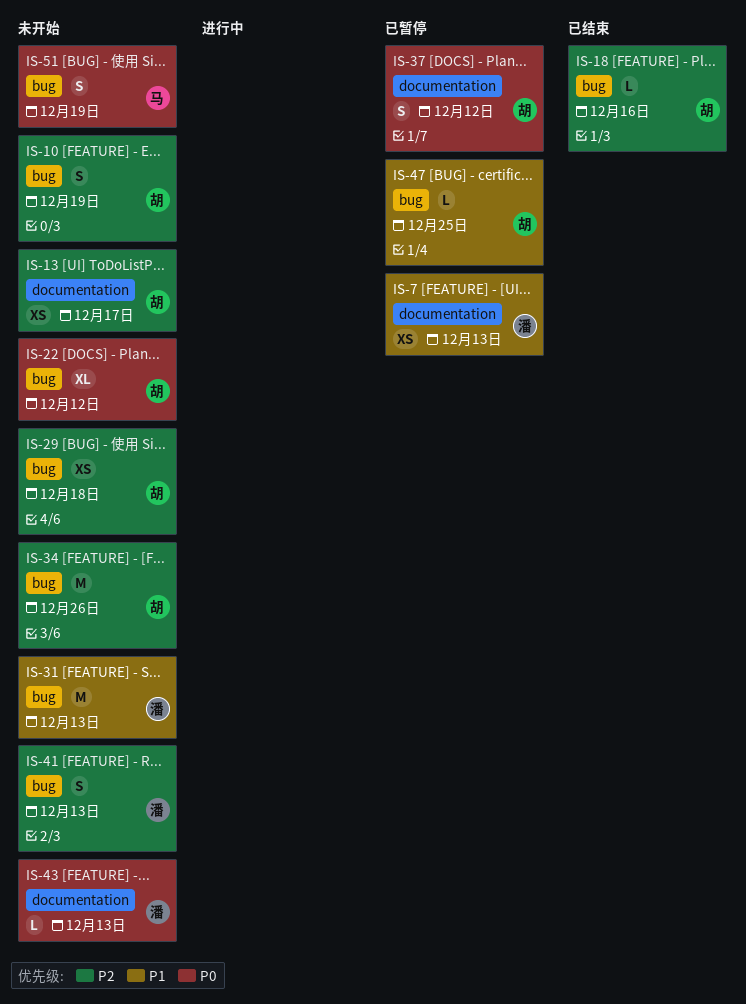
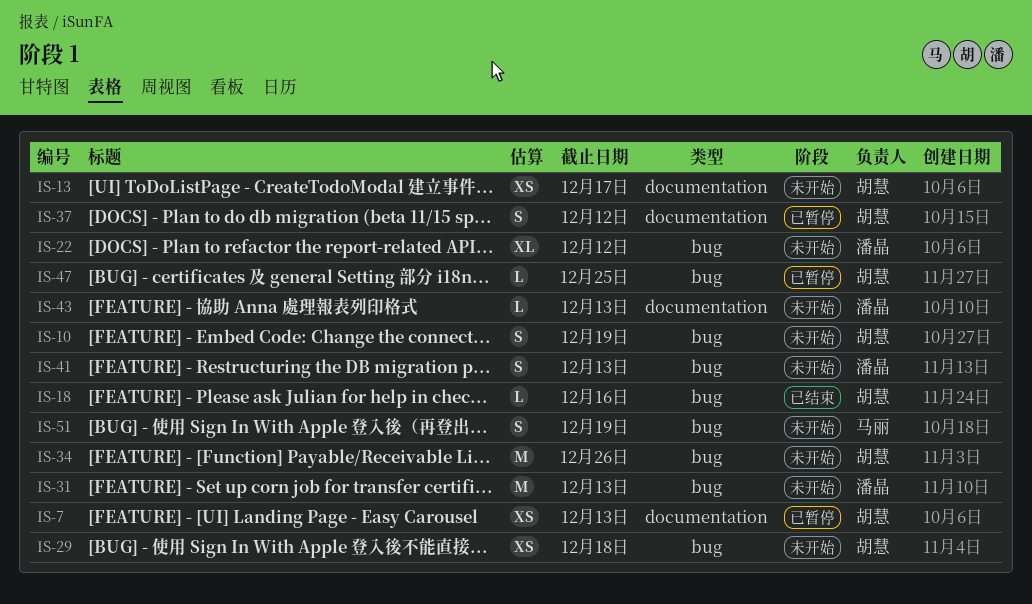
IS-7, owner: 潘晶 -> 胡慧
IS-22, owner: 胡慧 -> 潘晶

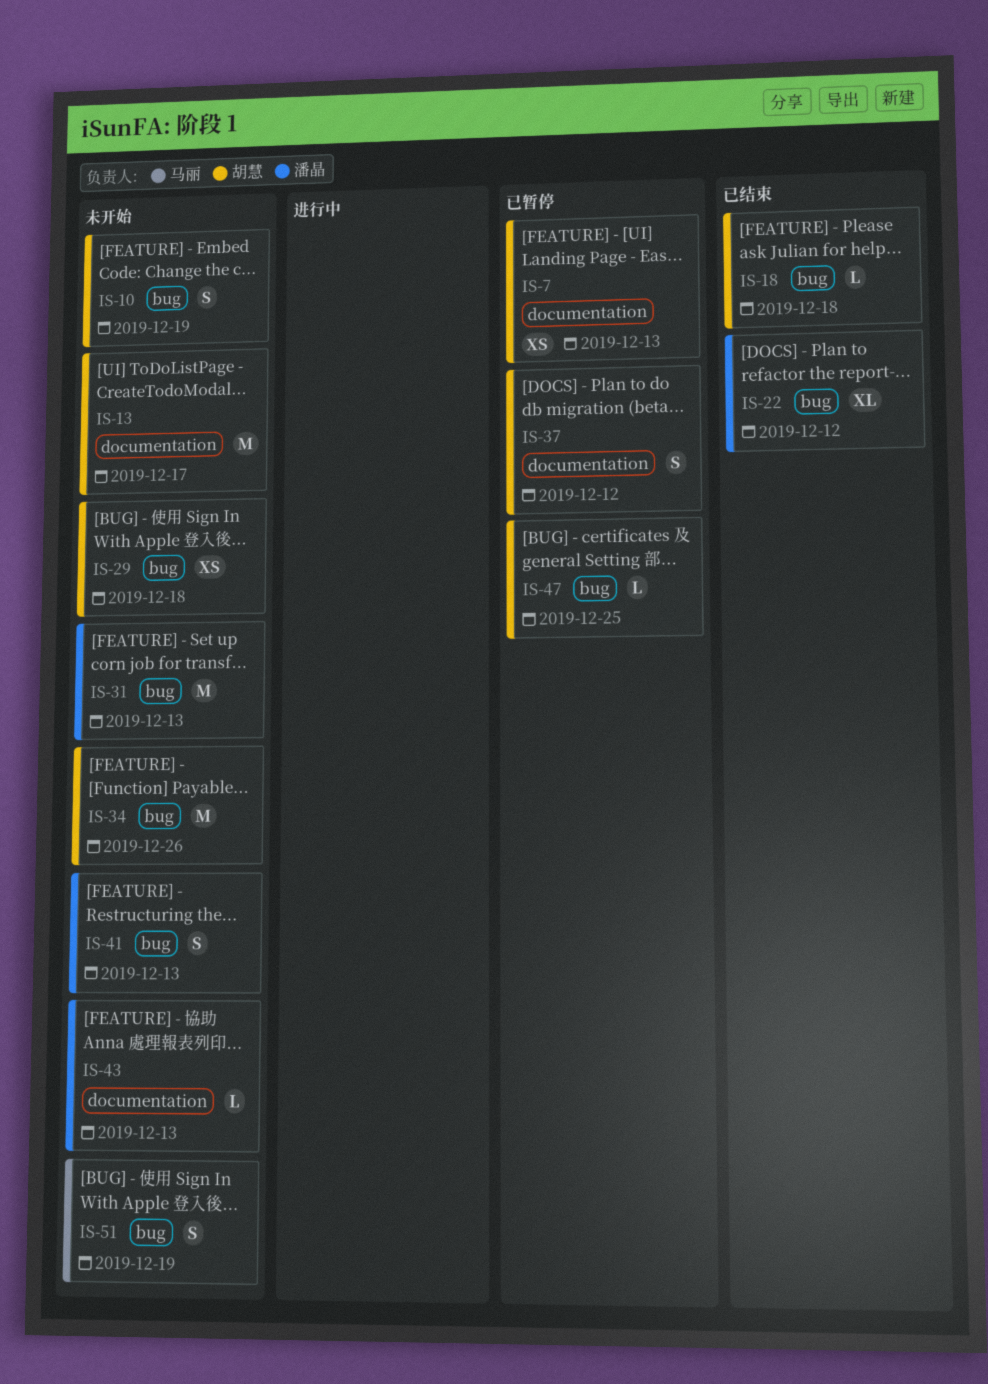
IS-13, estimate: XS -> M
IS-18, due: Dec 16 -> Dec 18
IS-22, status: 未开始 -> 已结束

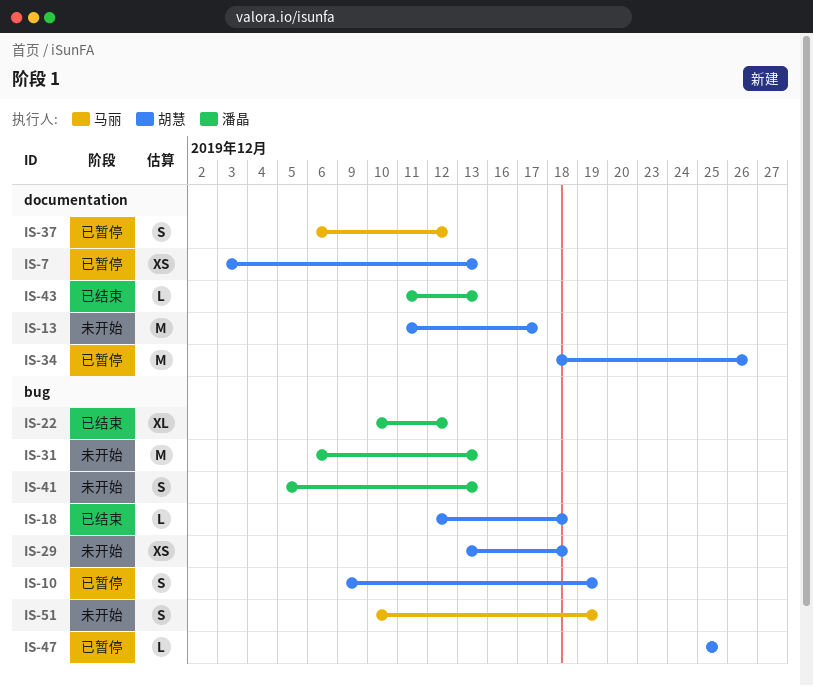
IS-10, status: 未开始 -> 已暂停
IS-34, status: 未开始 -> 已暂停
IS-34, label: bug -> documentation
IS-37, owner: 胡慧 -> 马丽
IS-43, status: 未开始 -> 已结束

